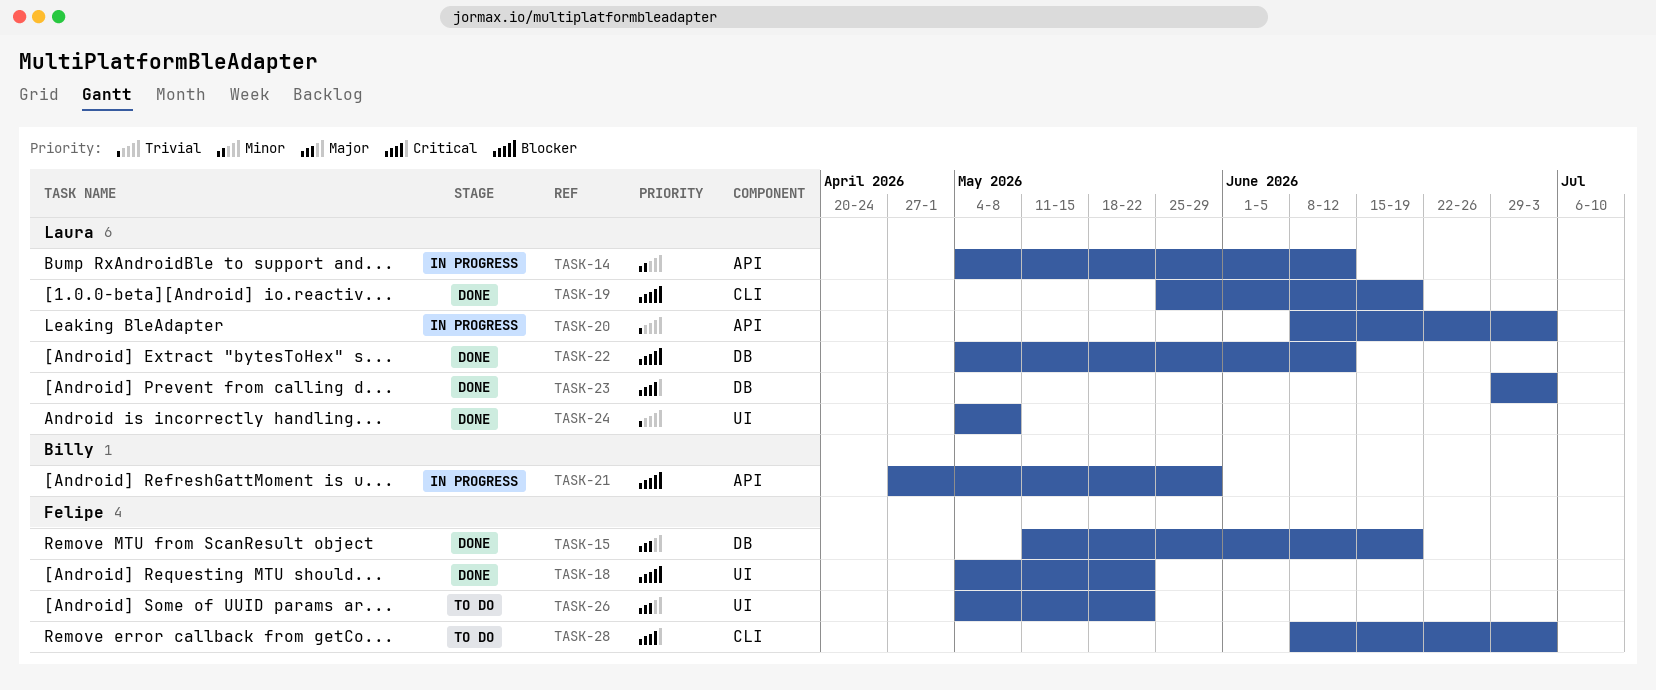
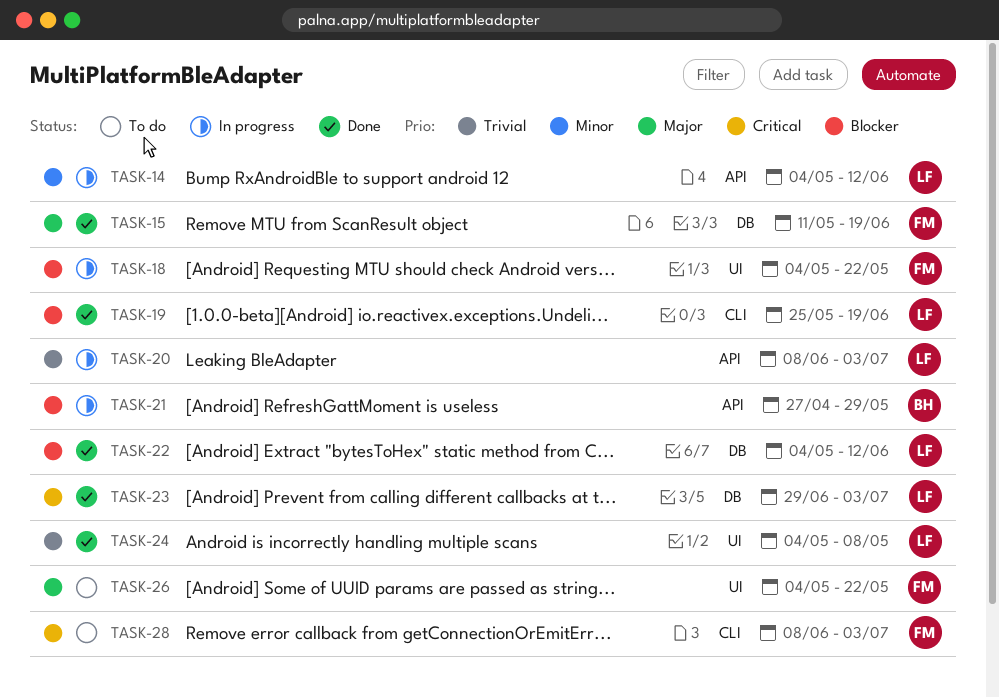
TASK-18, status: Done -> In progress

